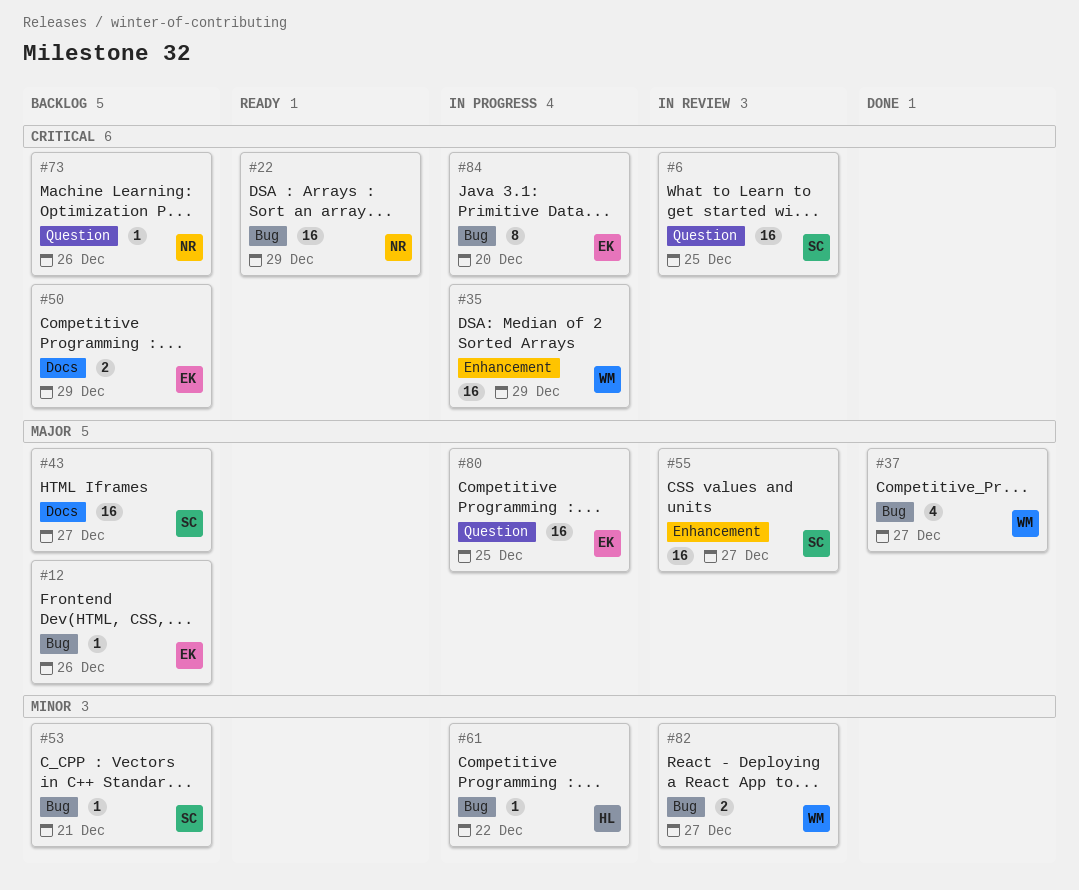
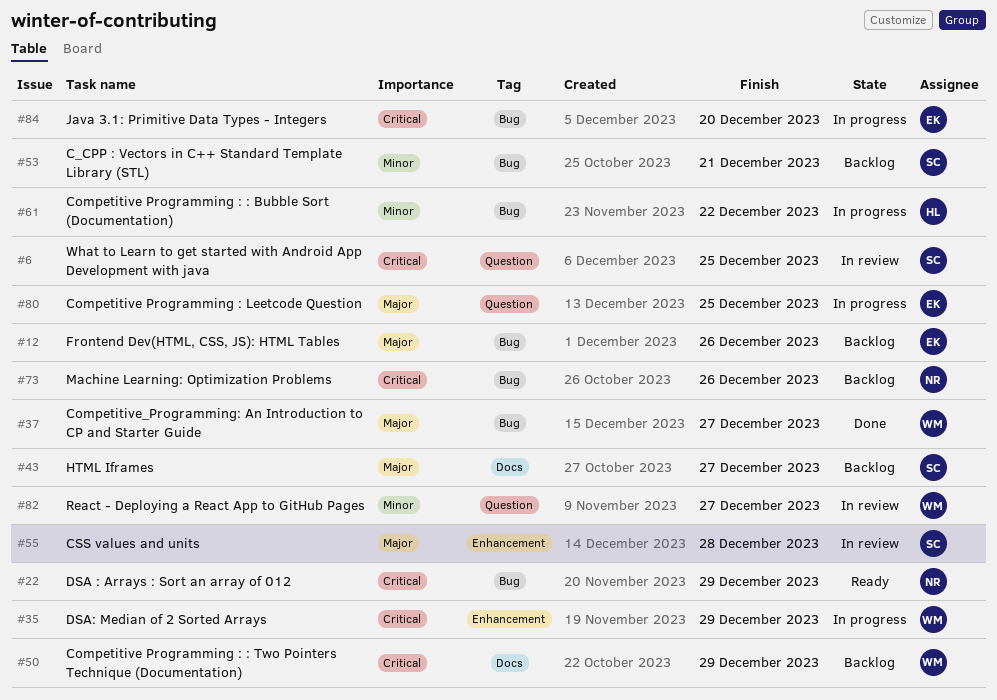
#50, owner: EK -> WM
#55, due: Dec 27 -> Dec 28
#73, label: Question -> Bug
#82, label: Bug -> Question

